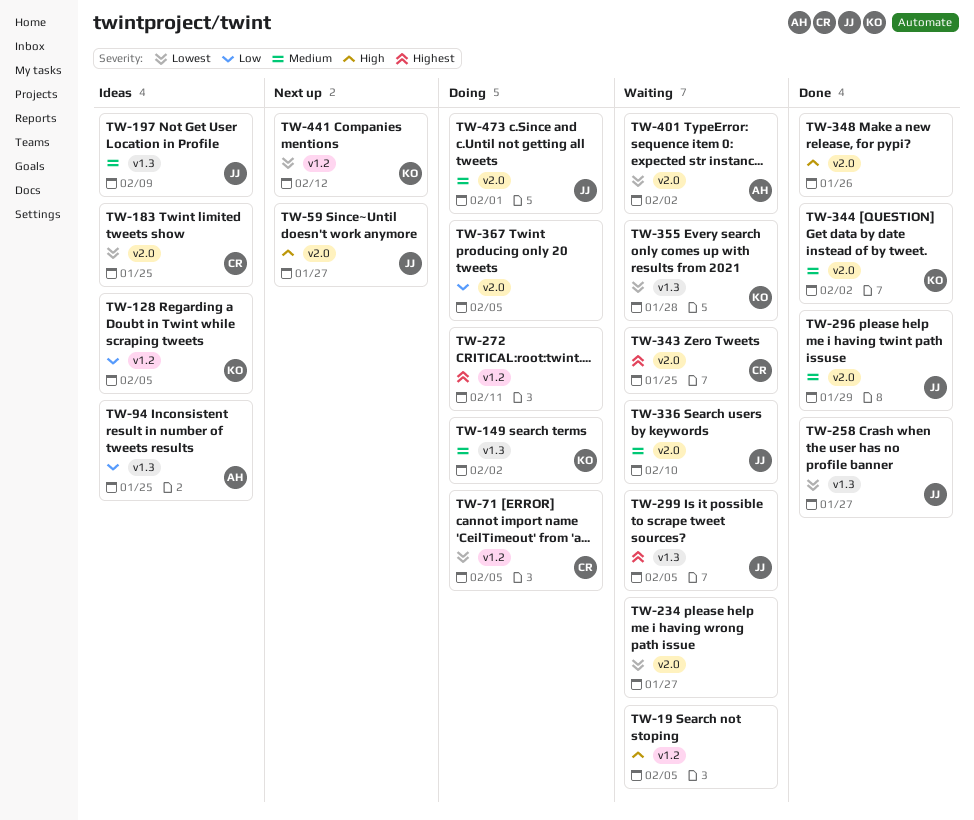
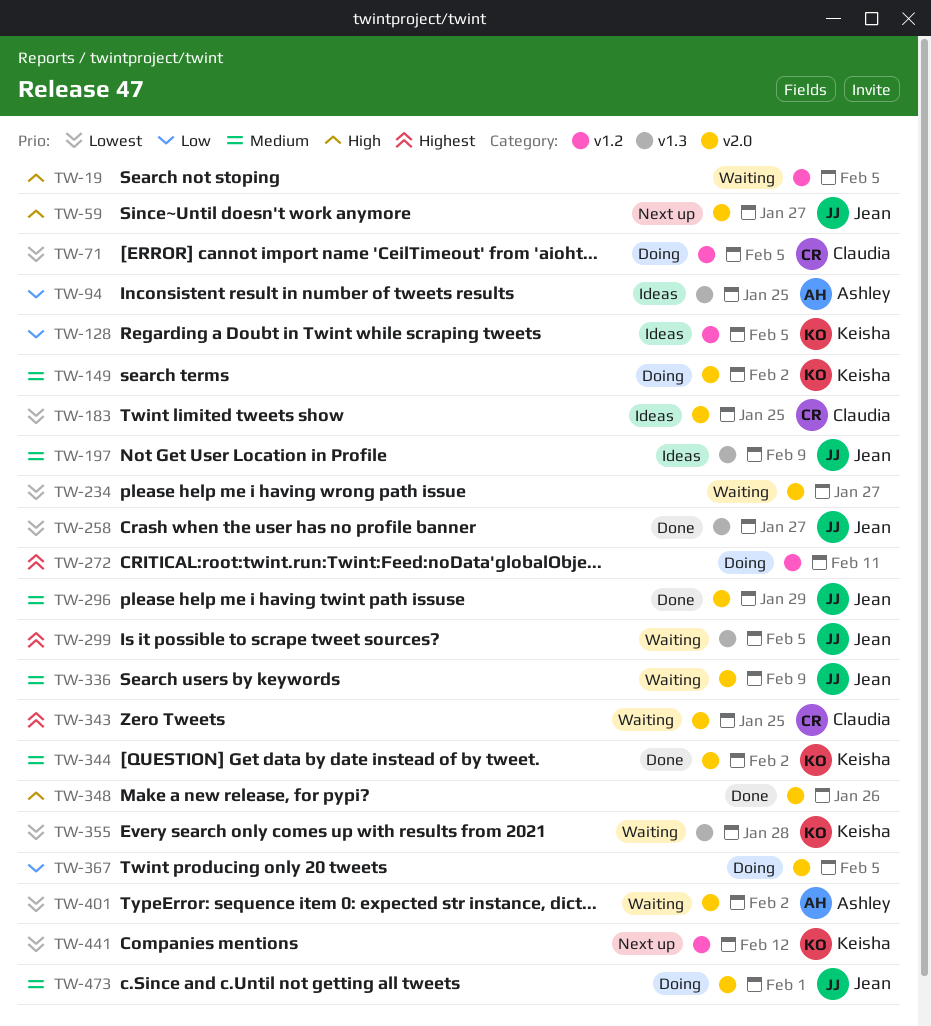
TW-149, label: v1.3 -> v2.0
TW-336, due: Feb 10 -> Feb 9

